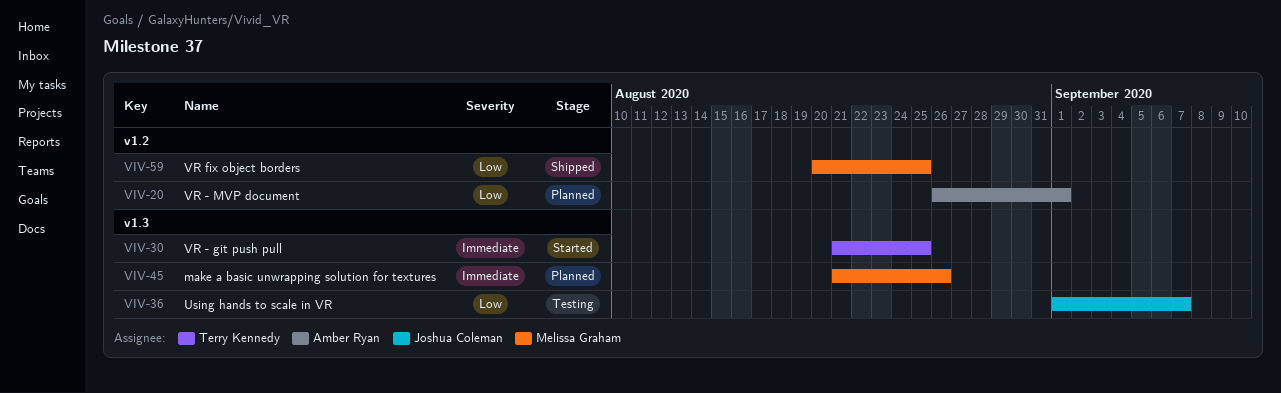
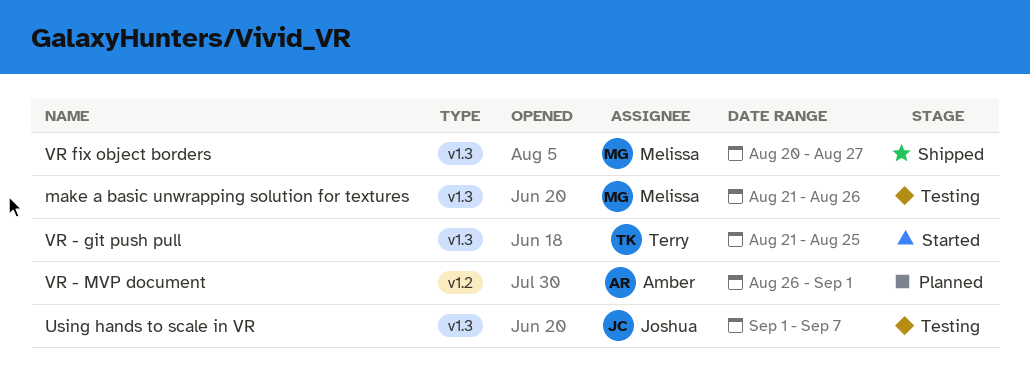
make a basic unwrapping solution for textures, status: Planned -> Testing
VR fix object borders, label: v1.2 -> v1.3
VR fix object borders, due: Aug 25 -> Aug 27

